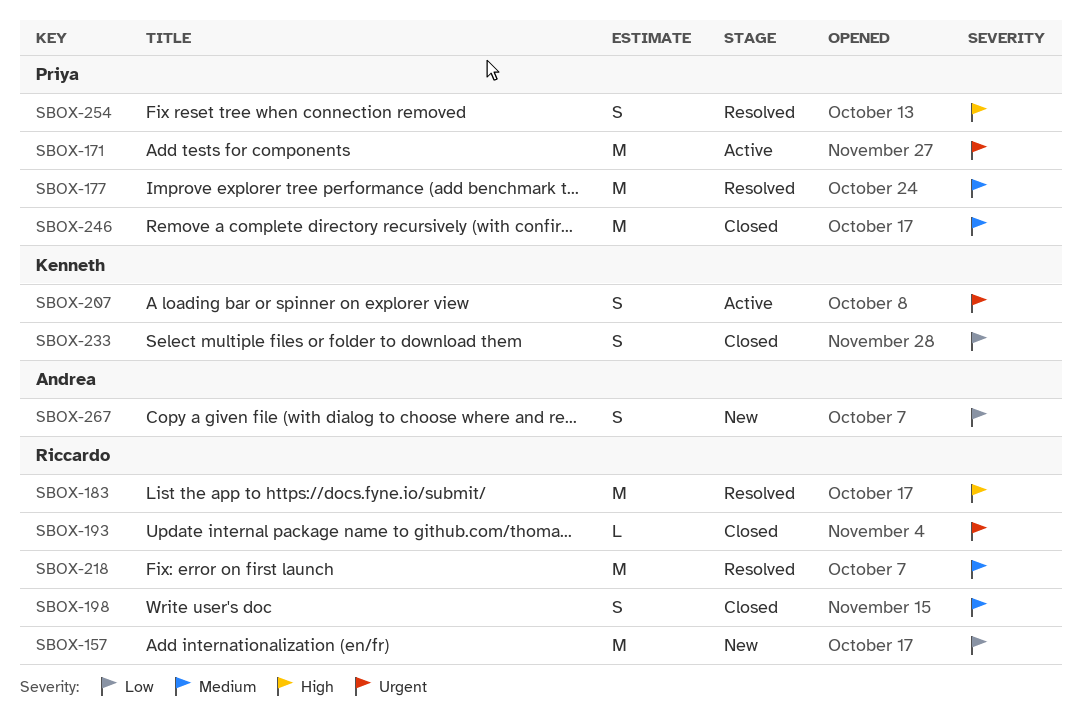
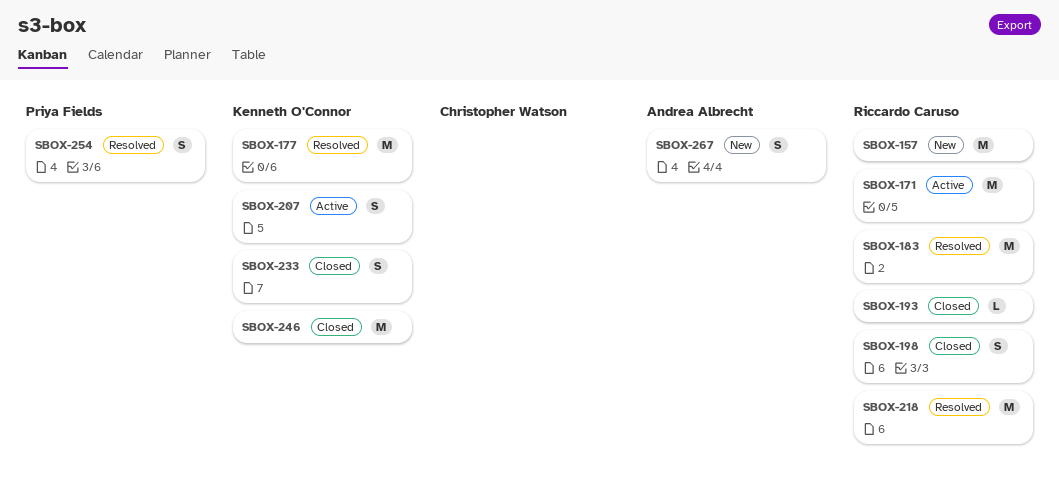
SBOX-171, owner: Priya Fields -> Riccardo Caruso
SBOX-177, owner: Priya Fields -> Kenneth O'Connor
SBOX-246, owner: Priya Fields -> Kenneth O'Connor

